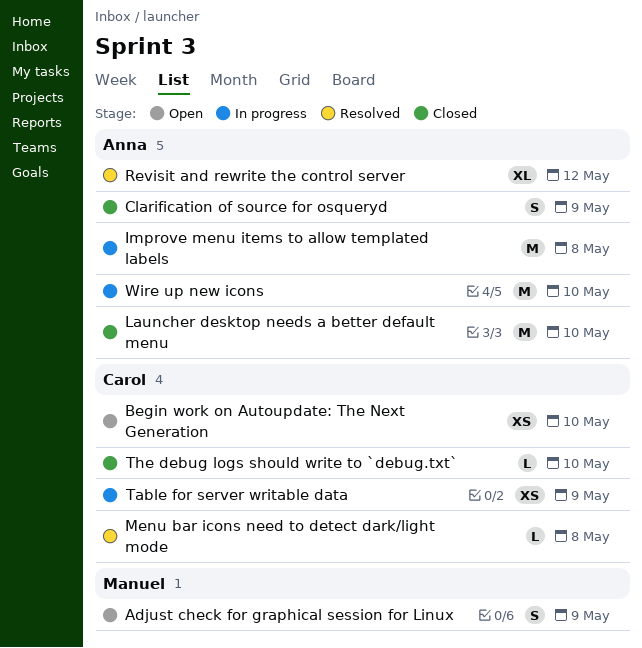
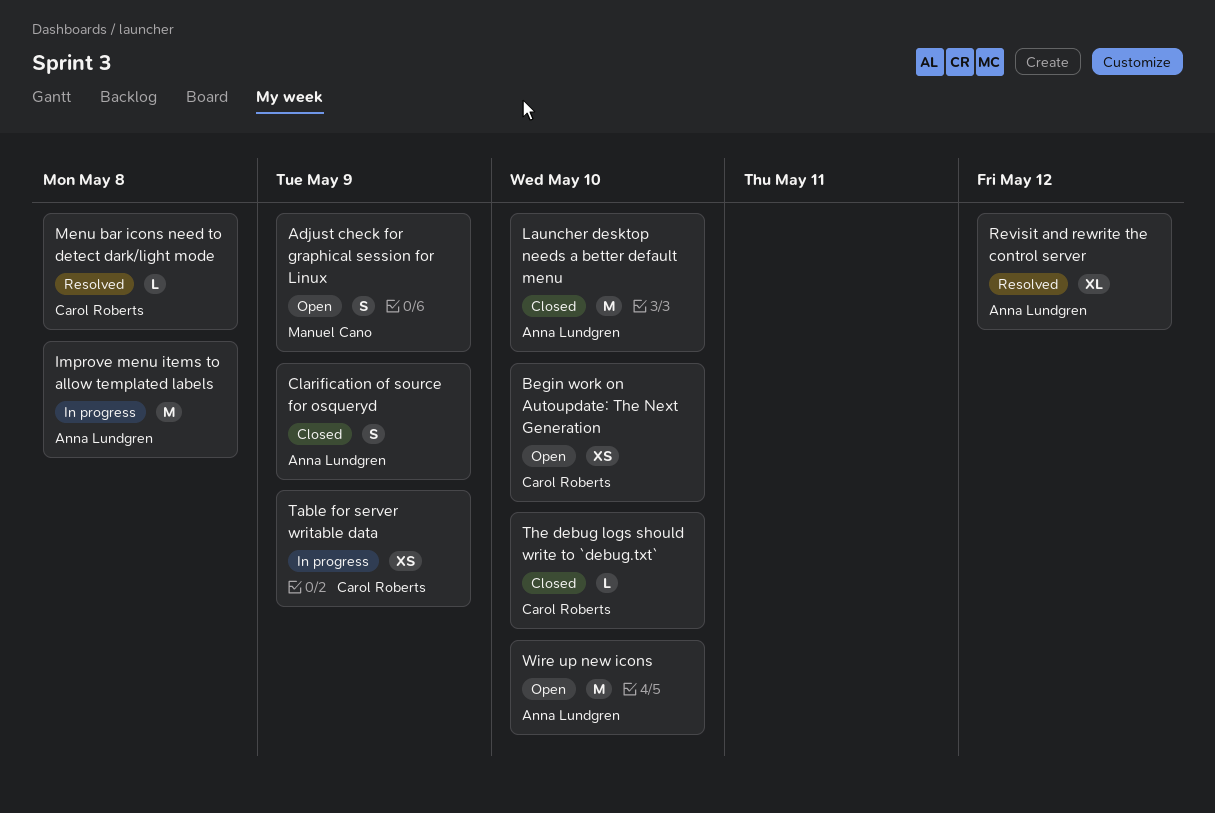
Wire up new icons, status: In progress -> Open

